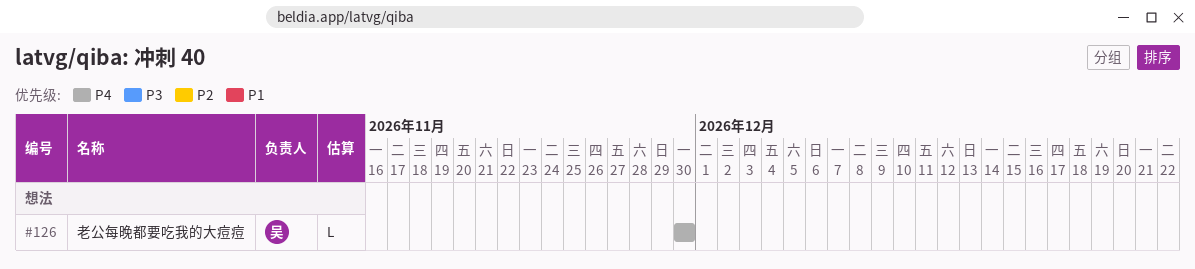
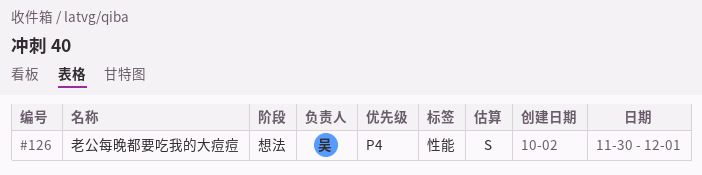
#126, estimate: L -> S
#126, due: Nov 30 -> Dec 1

